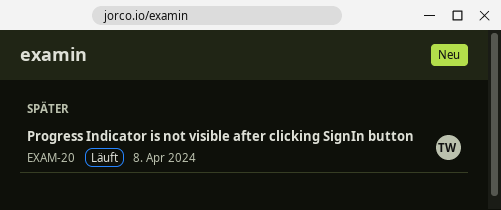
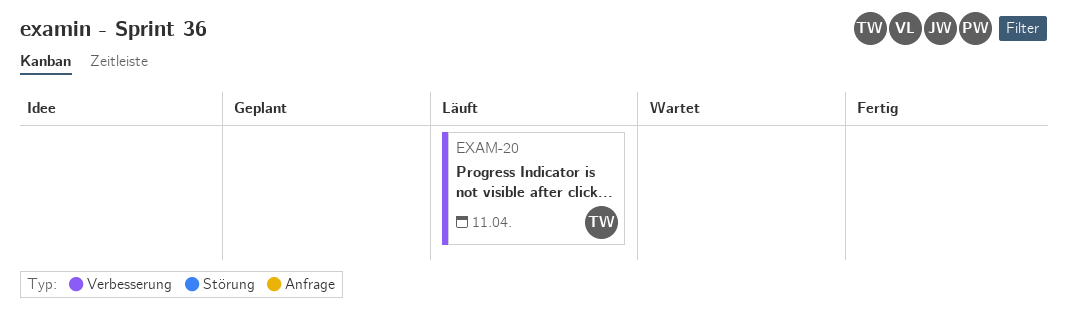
EXAM-20, due: Apr 8 -> Apr 11

